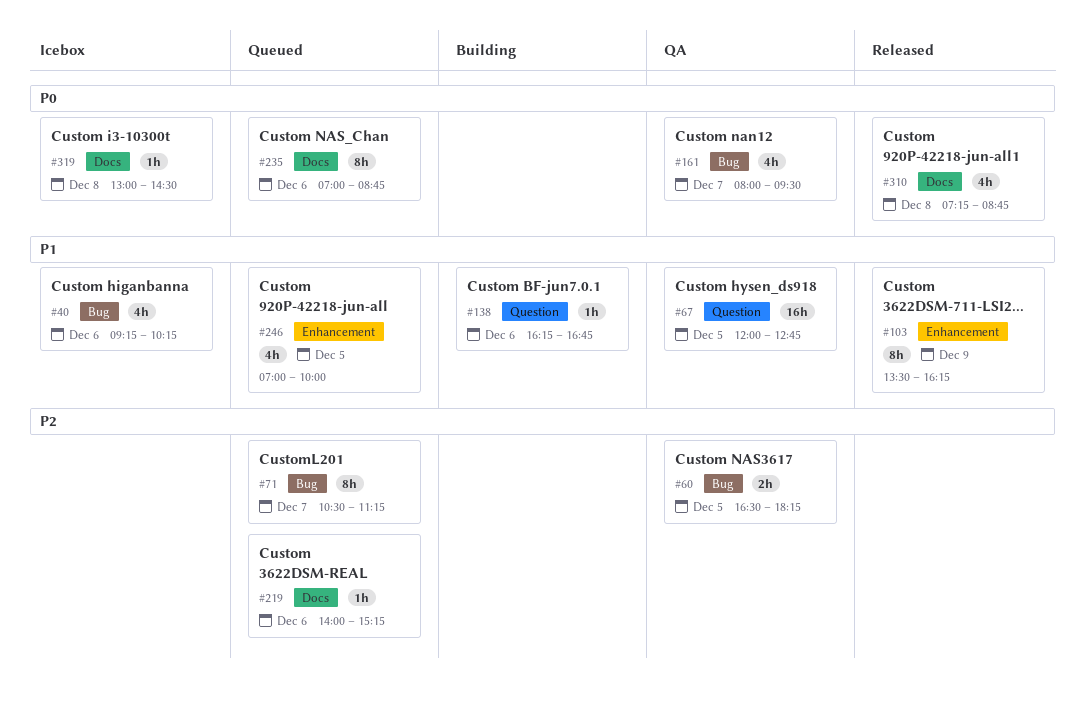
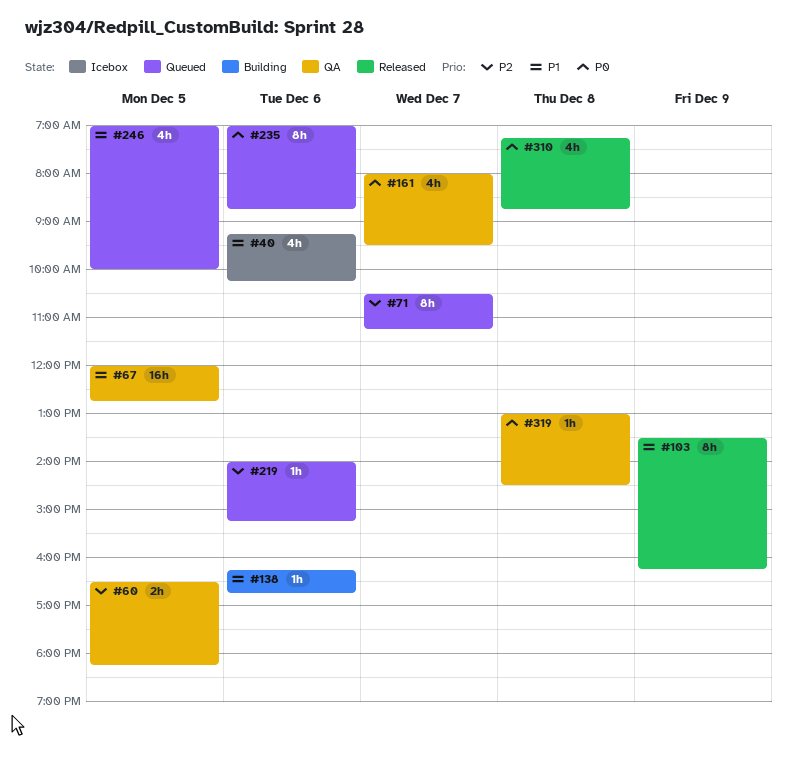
#319, status: Icebox -> QA

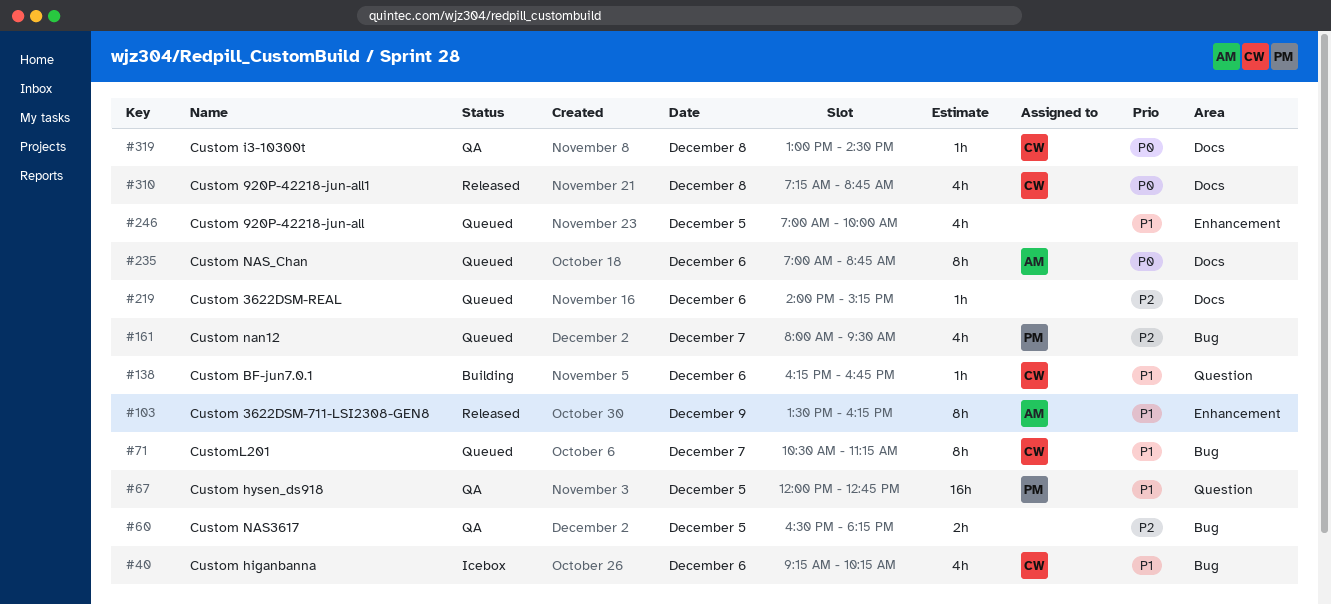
#71, priority: P2 -> P1
#161, status: QA -> Queued
#161, priority: P0 -> P2

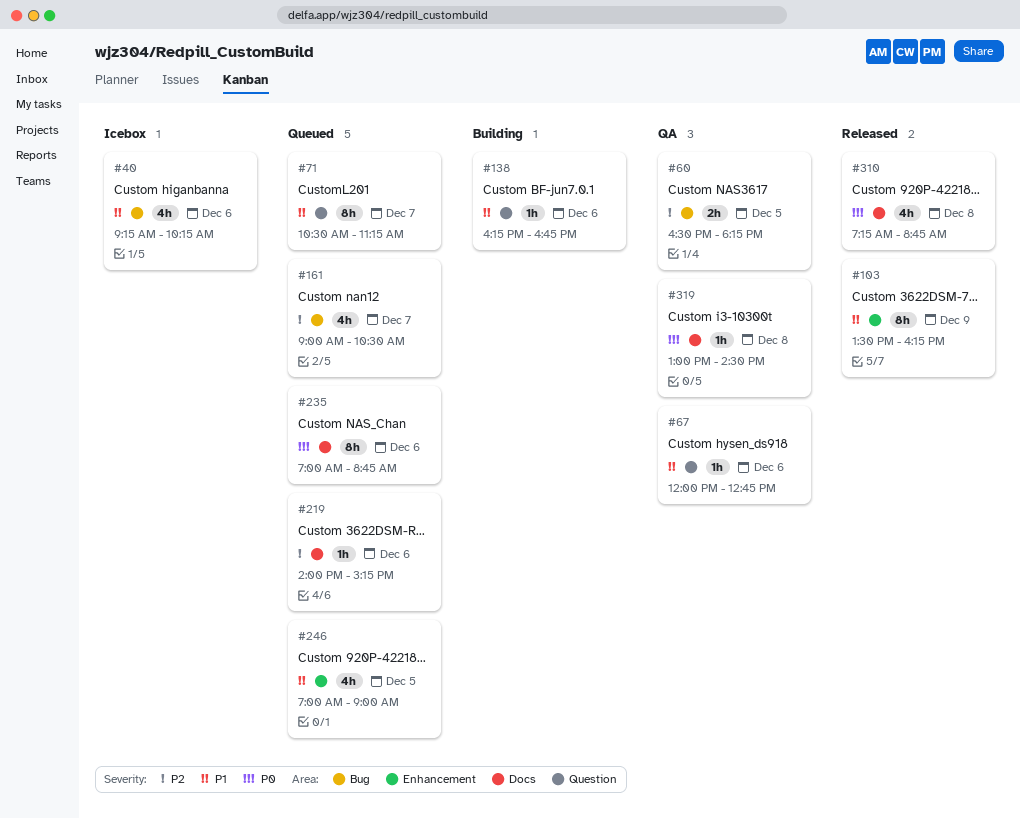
#67, estimate: 16h -> 1h
#67, day: Dec 5 -> Dec 6
#71, label: Bug -> Question
#161, begins: 08:00 -> 09:00
#161, ends: 09:30 -> 10:30
#246, ends: 10:00 -> 09:00

